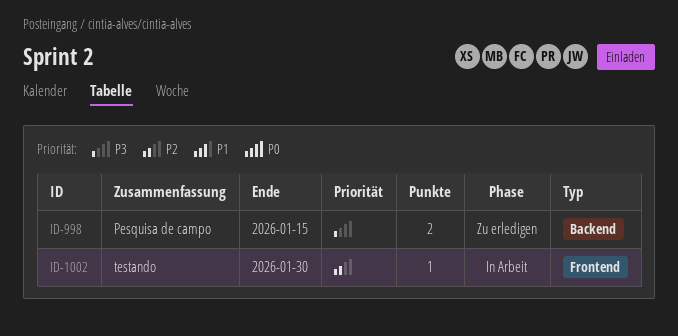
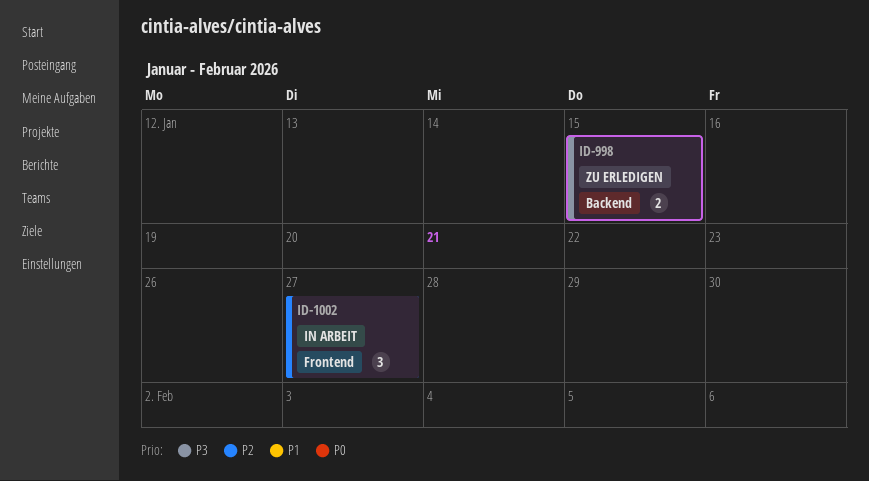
ID-1002, estimate: 1 -> 3
ID-1002, due: Jan 30 -> Jan 27

